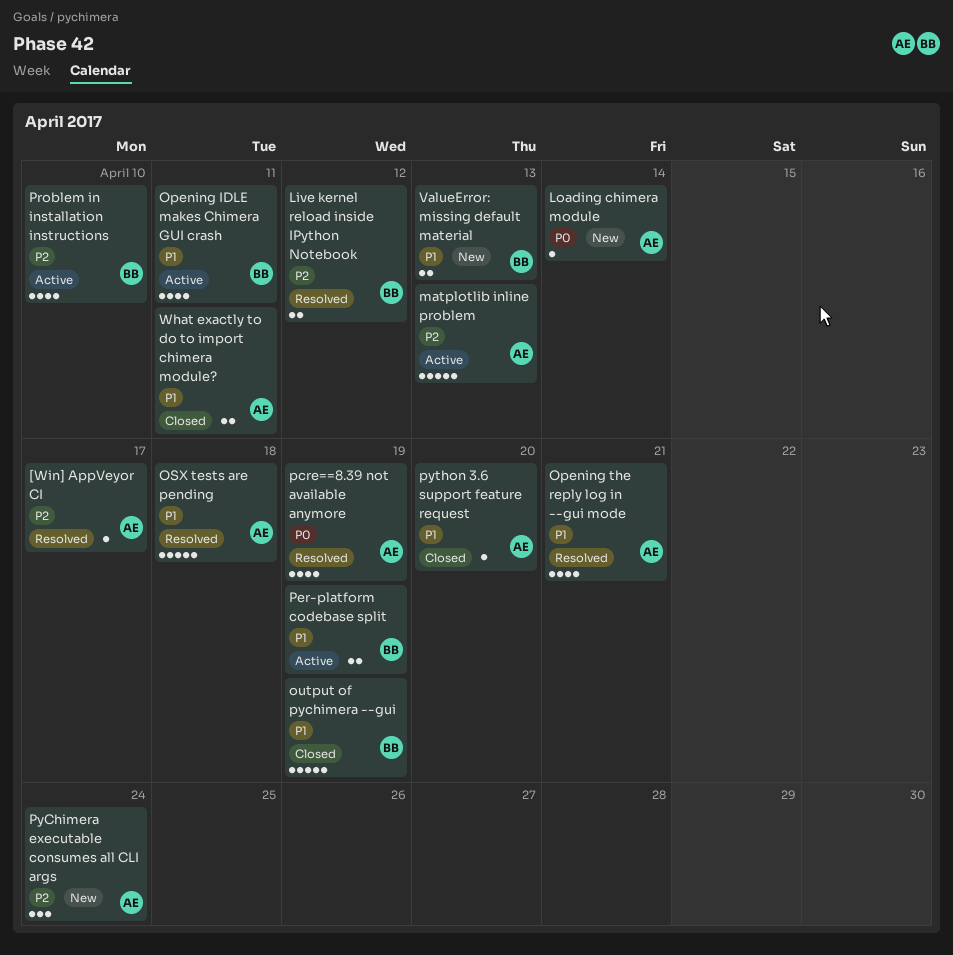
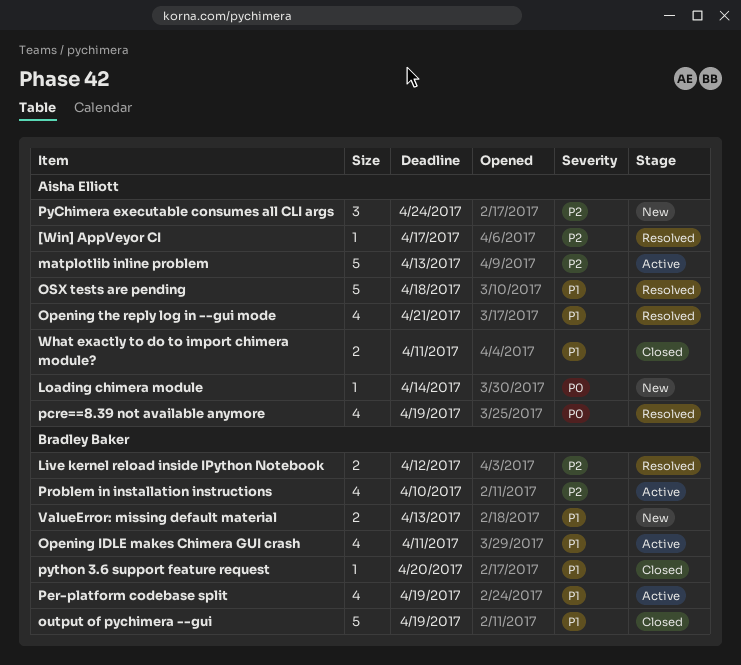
Per-platform codebase split, estimate: 2 -> 4
python 3.6 support feature request, owner: Aisha Elliott -> Bradley Baker

